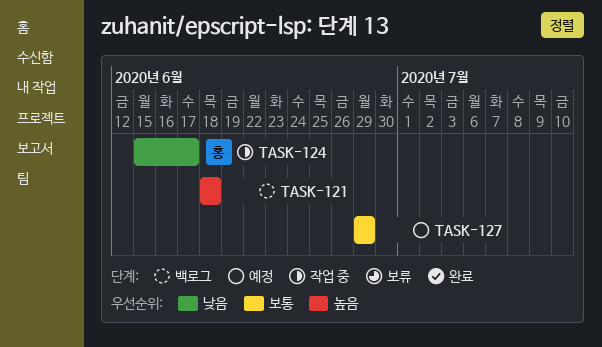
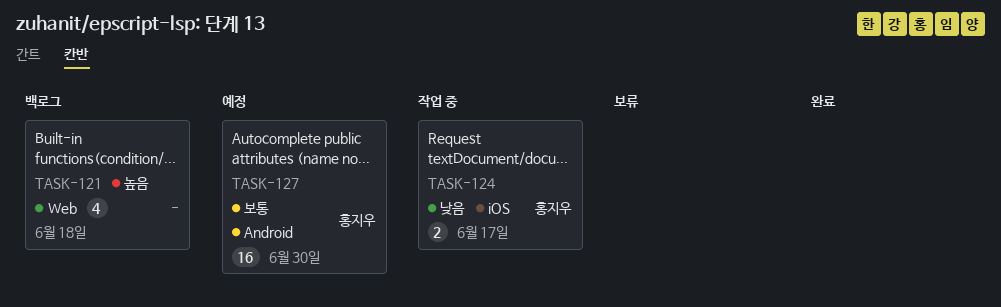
TASK-127, owner: none -> 홍지우
TASK-127, due: Jun 29 -> Jun 30

